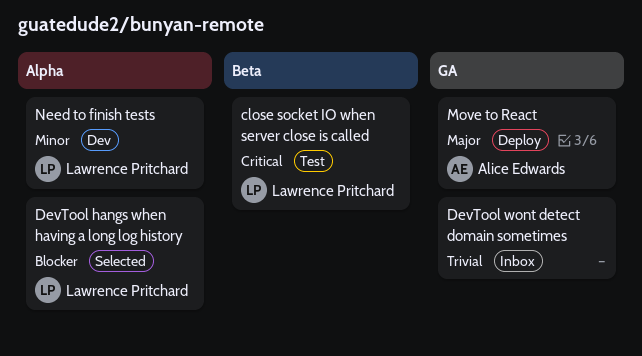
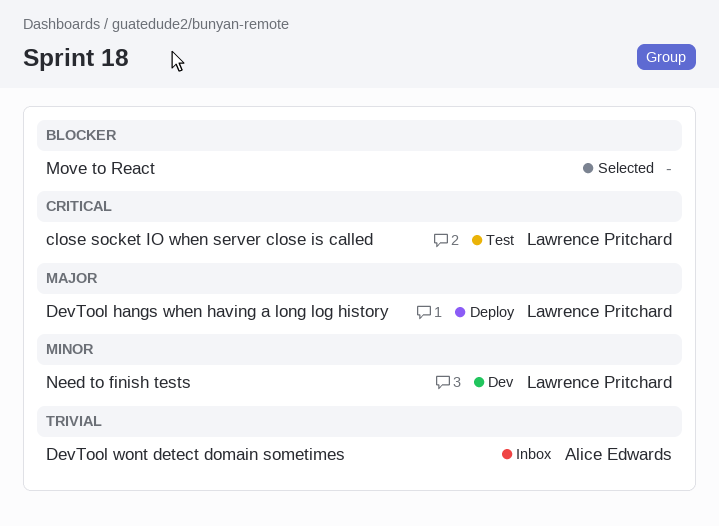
DevTool hangs when having a long log history, status: Selected -> Deploy
DevTool hangs when having a long log history, priority: Blocker -> Major
DevTool wont detect domain sometimes, owner: none -> Alice Edwards
Move to React, status: Deploy -> Selected
Move to React, owner: Alice Edwards -> none
Move to React, priority: Major -> Blocker

